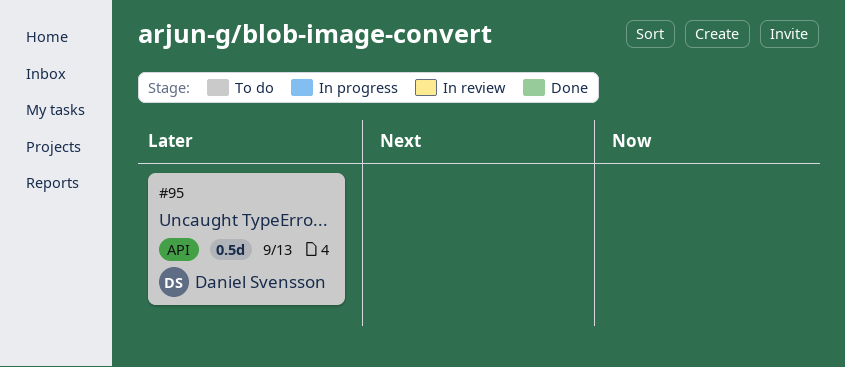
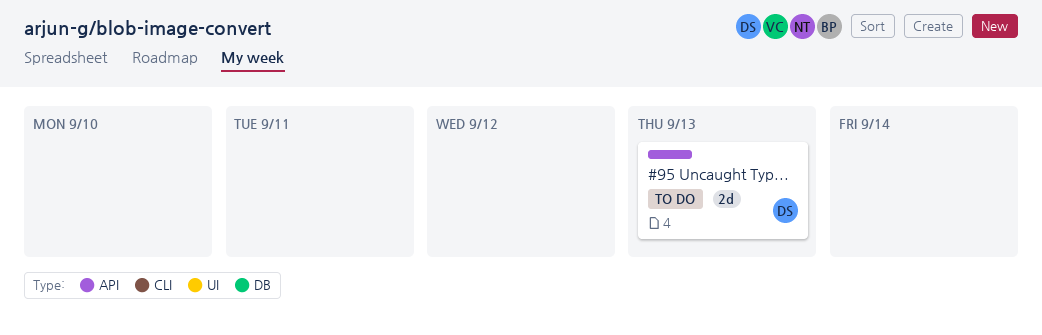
#95, estimate: 0.5d -> 2d

